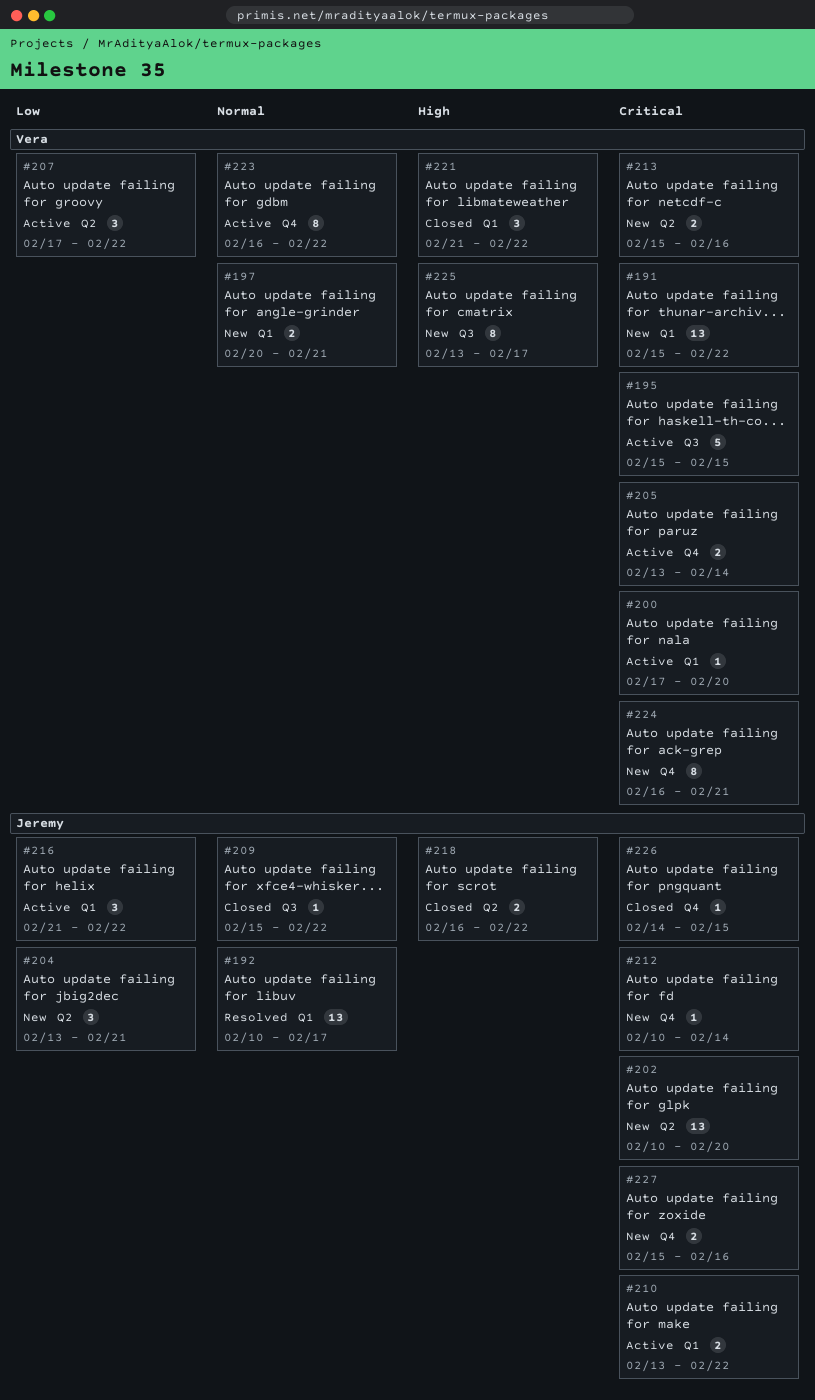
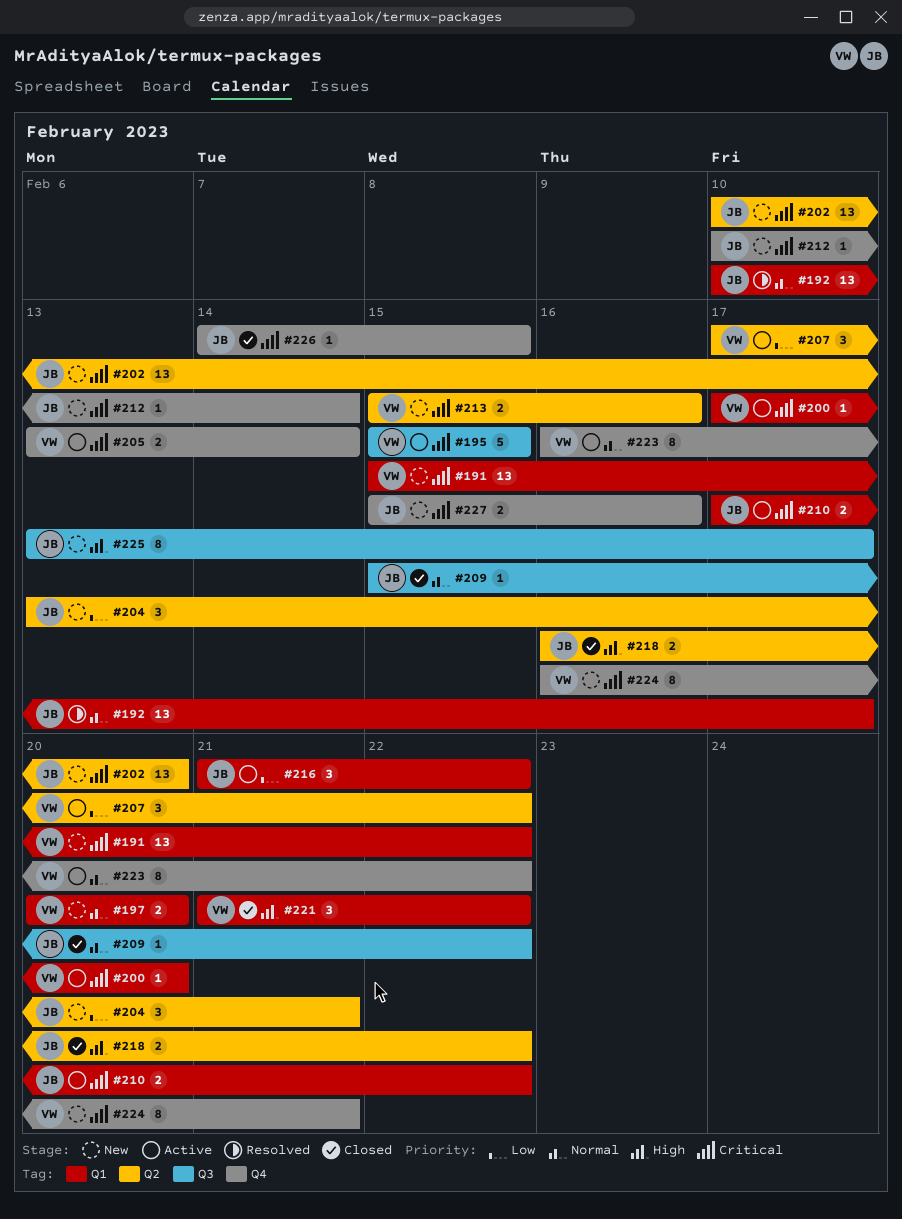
#197, due: Feb 21 -> Feb 20
#210, start: Feb 13 -> Feb 17
#225, owner: Vera -> Jeremy

